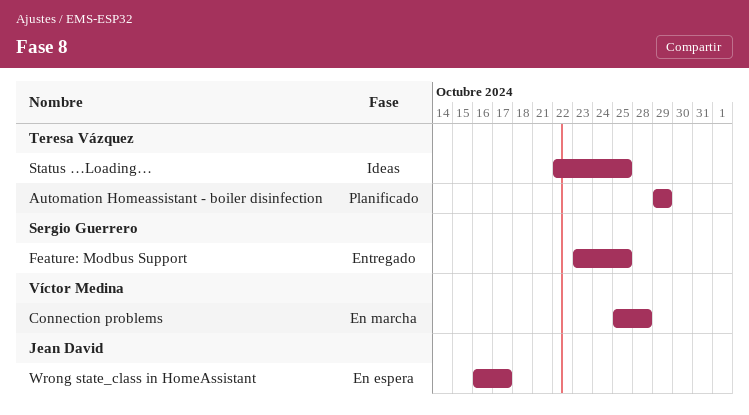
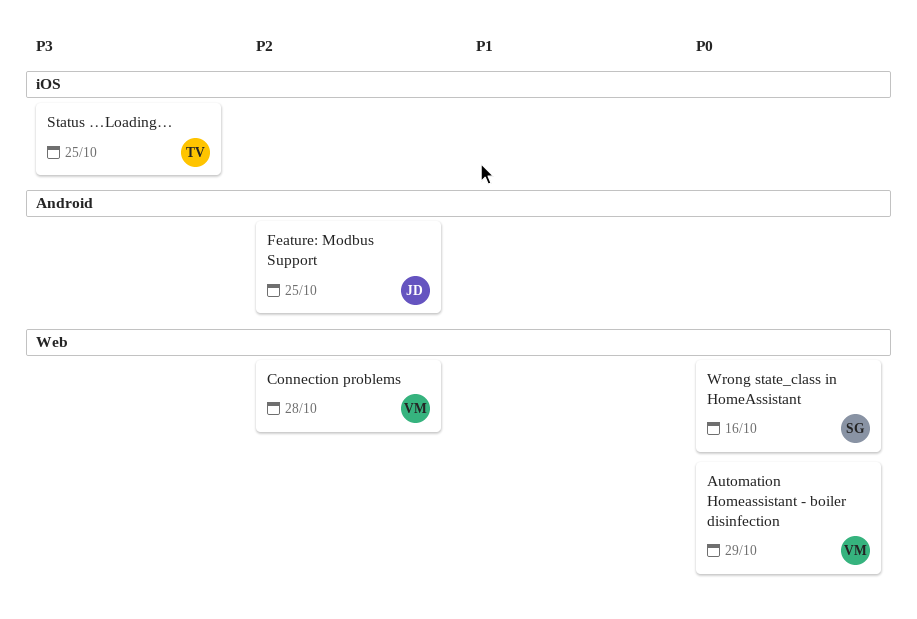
Automation Homeassistant - boiler disinfection, owner: Teresa Vázquez -> Víctor Medina
Feature: Modbus Support, owner: Sergio Guerrero -> Jean David
Wrong state_class in HomeAssistant, owner: Jean David -> Sergio Guerrero
Wrong state_class in HomeAssistant, due: Oct 17 -> Oct 16

